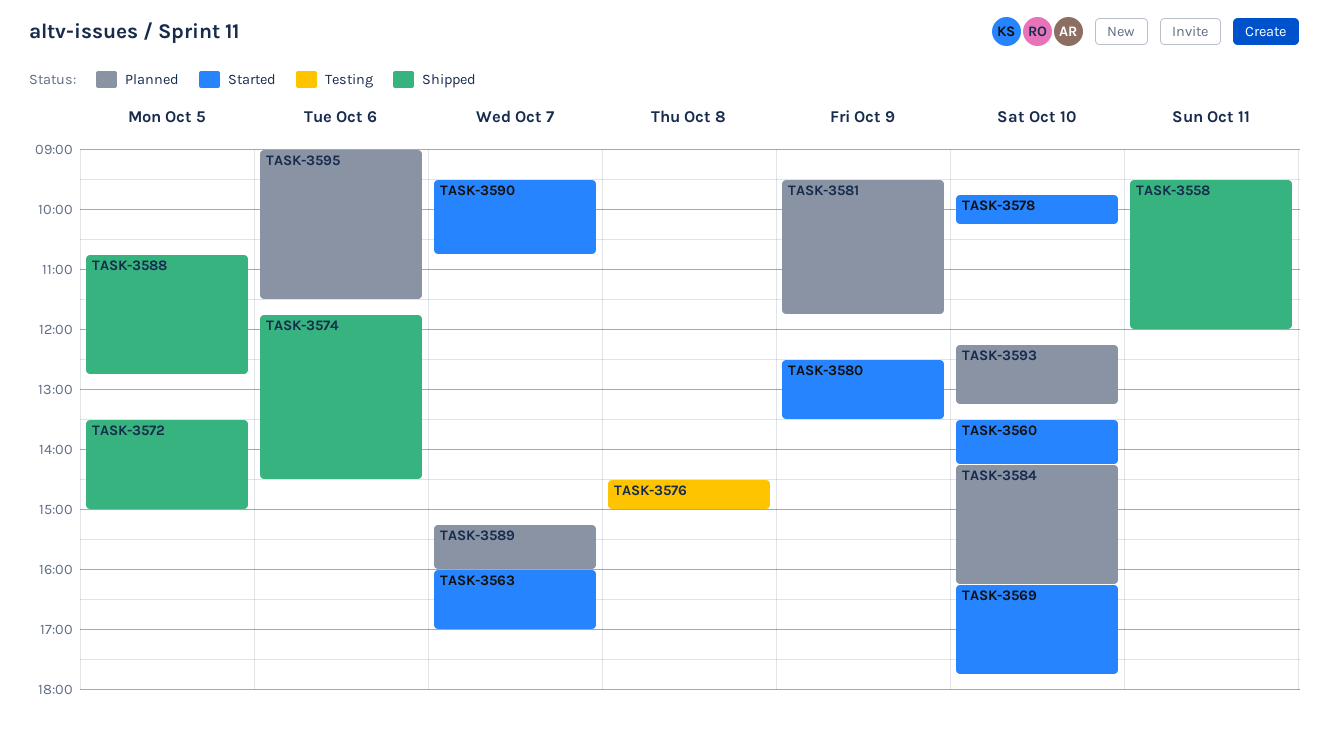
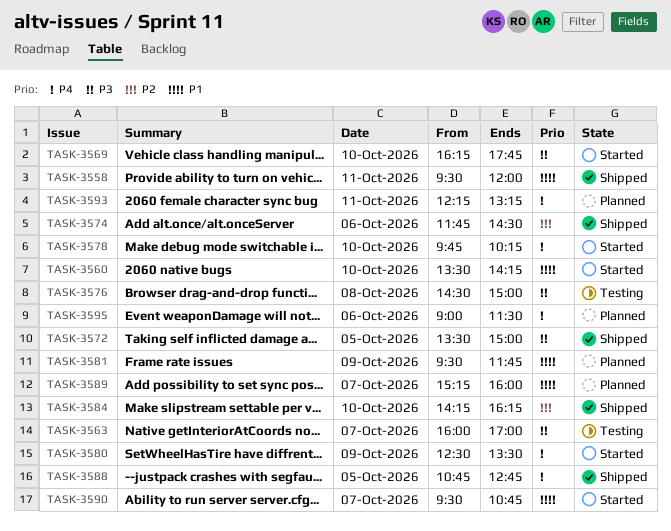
TASK-3563, status: Started -> Testing
TASK-3584, status: Planned -> Shipped
TASK-3593, day: Oct 10 -> Oct 11

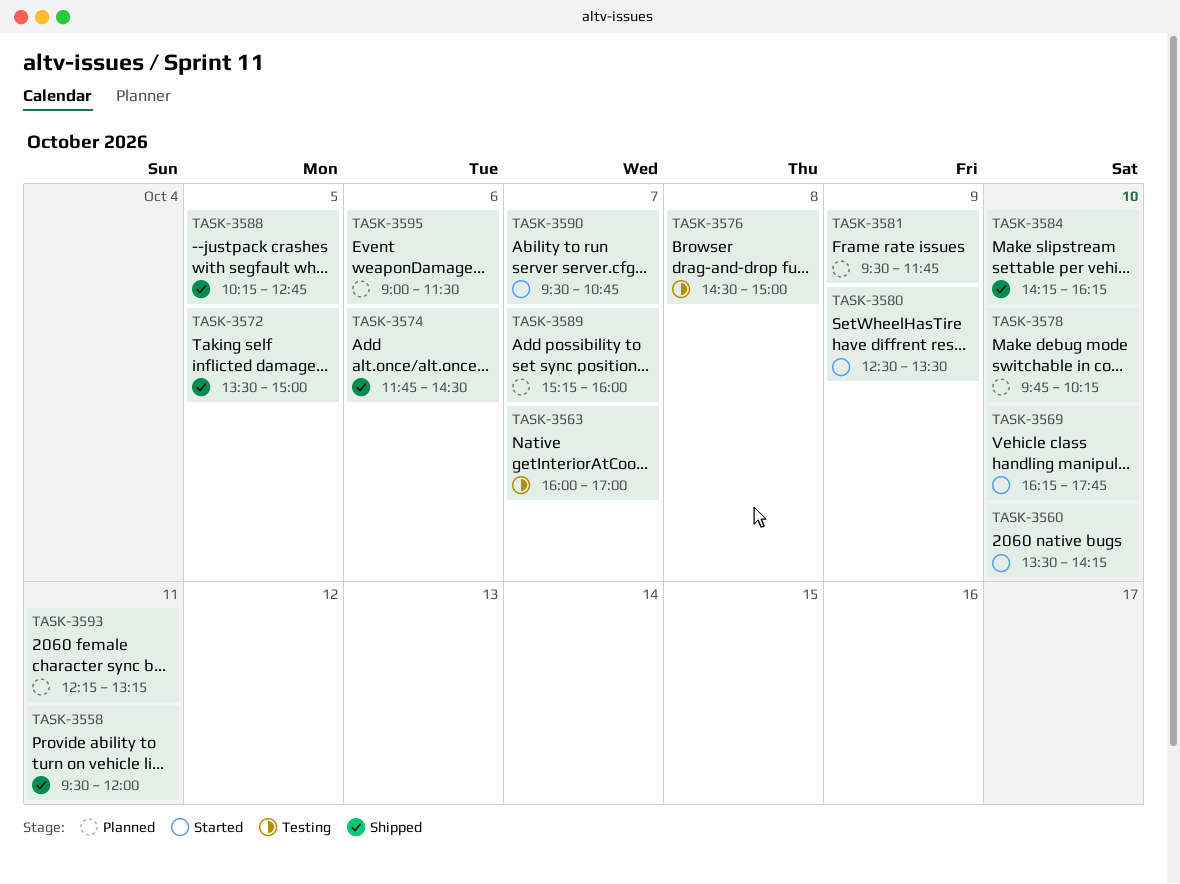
TASK-3578, status: Started -> Planned
TASK-3588, begins: 10:45 -> 10:15

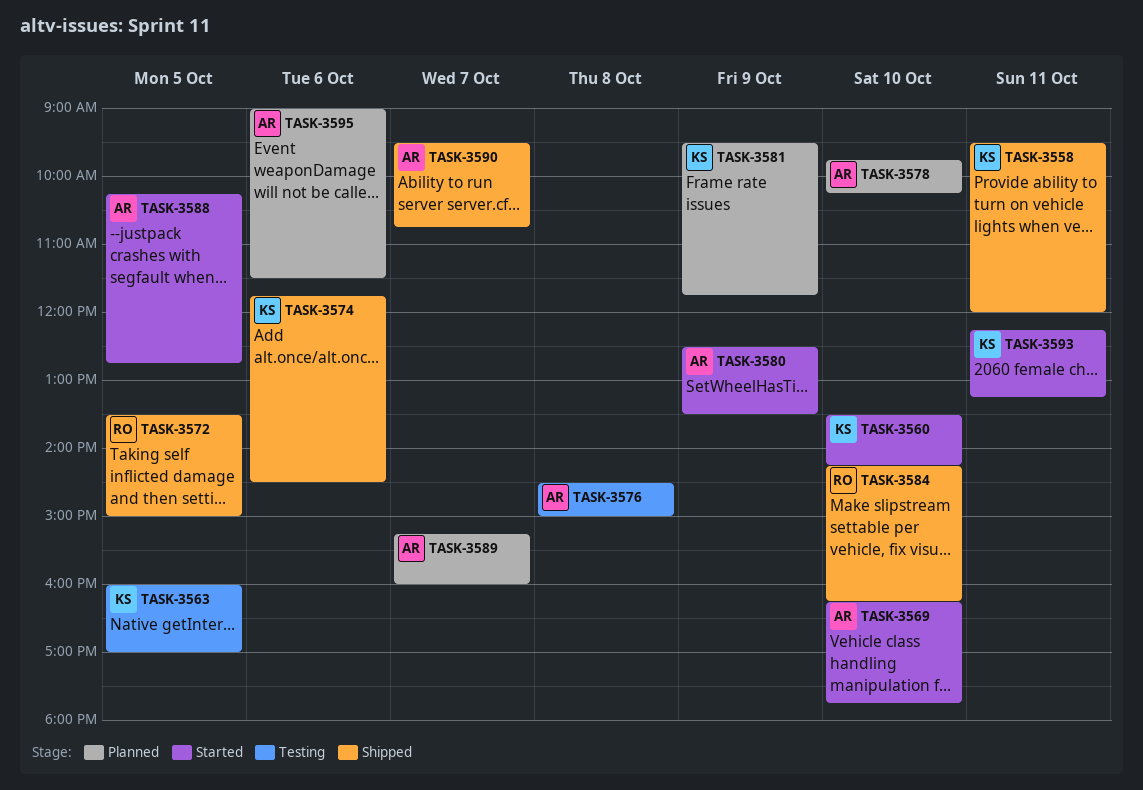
TASK-3563, day: Oct 7 -> Oct 5
TASK-3588, status: Shipped -> Started
TASK-3590, status: Started -> Shipped
TASK-3593, status: Planned -> Started

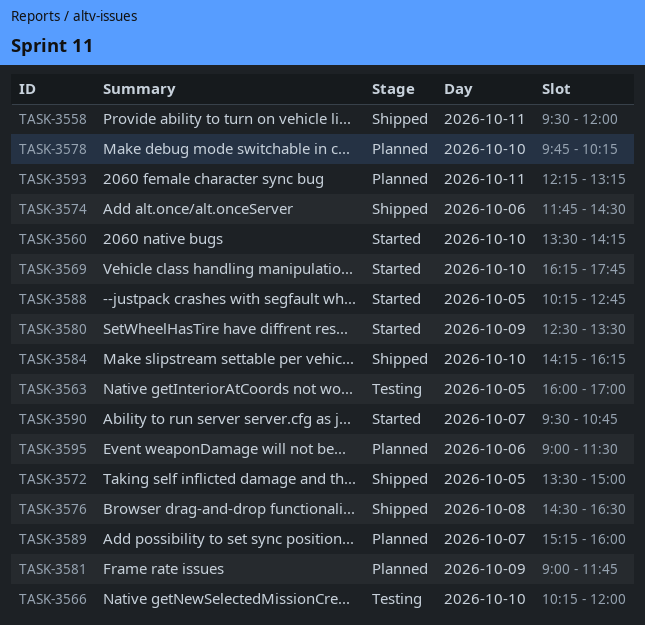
TASK-3566: none -> present
TASK-3576, status: Testing -> Shipped
TASK-3576, ends: 15:00 -> 16:30
TASK-3581, begins: 09:30 -> 09:00
TASK-3590, status: Shipped -> Started
TASK-3593, status: Started -> Planned

